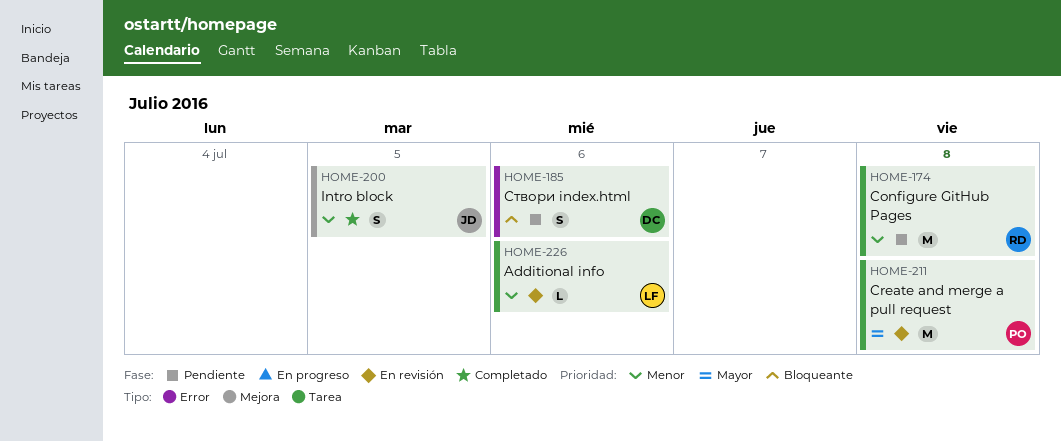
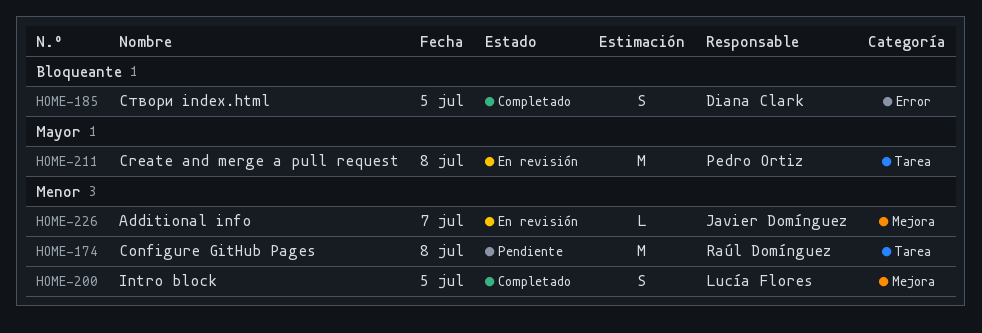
HOME-185, status: Pendiente -> Completado
HOME-185, day: Jul 6 -> Jul 5
HOME-200, owner: Javier Domínguez -> Lucía Flores
HOME-226, owner: Lucía Flores -> Javier Domínguez
HOME-226, label: Tarea -> Mejora
HOME-226, day: Jul 6 -> Jul 7

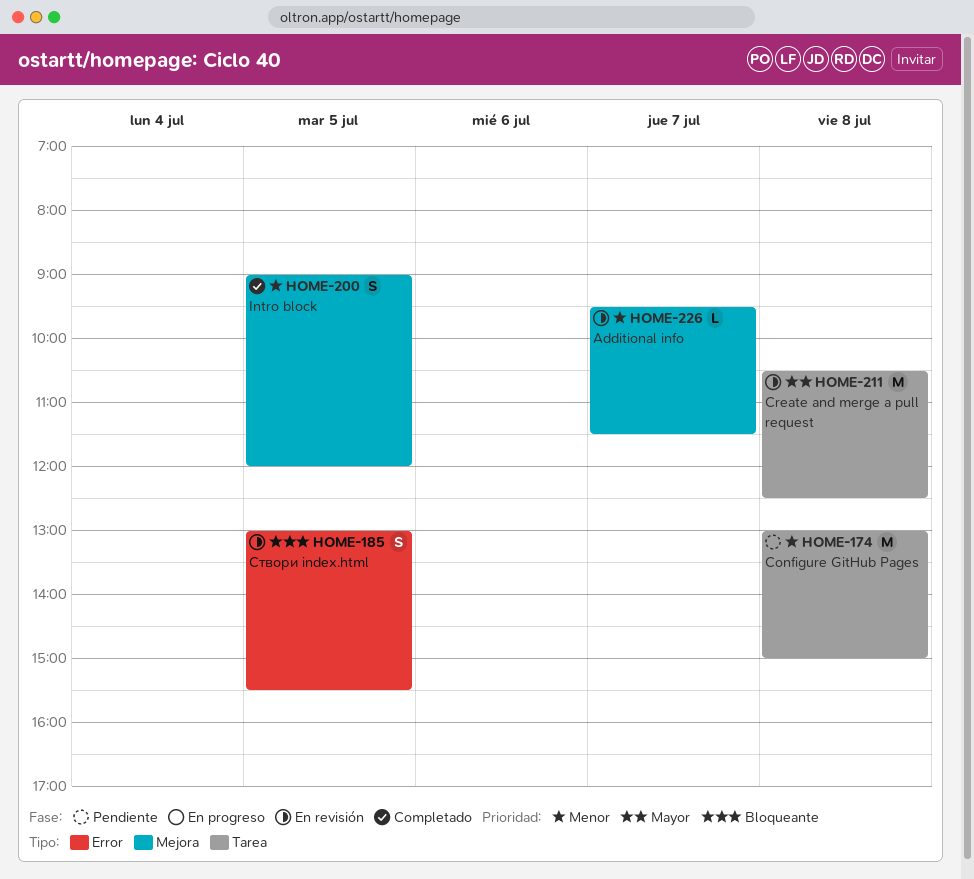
HOME-185, status: Completado -> En revisión

